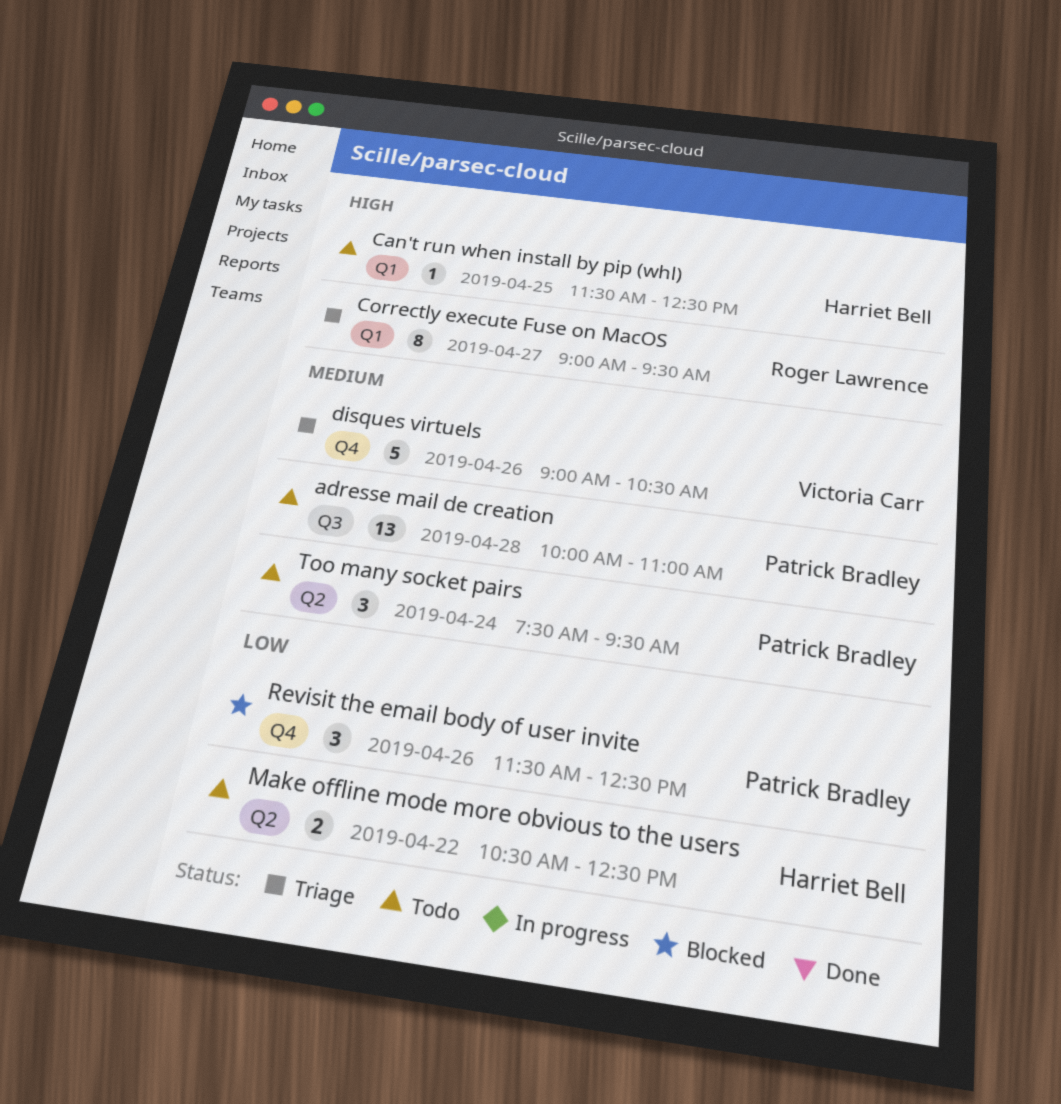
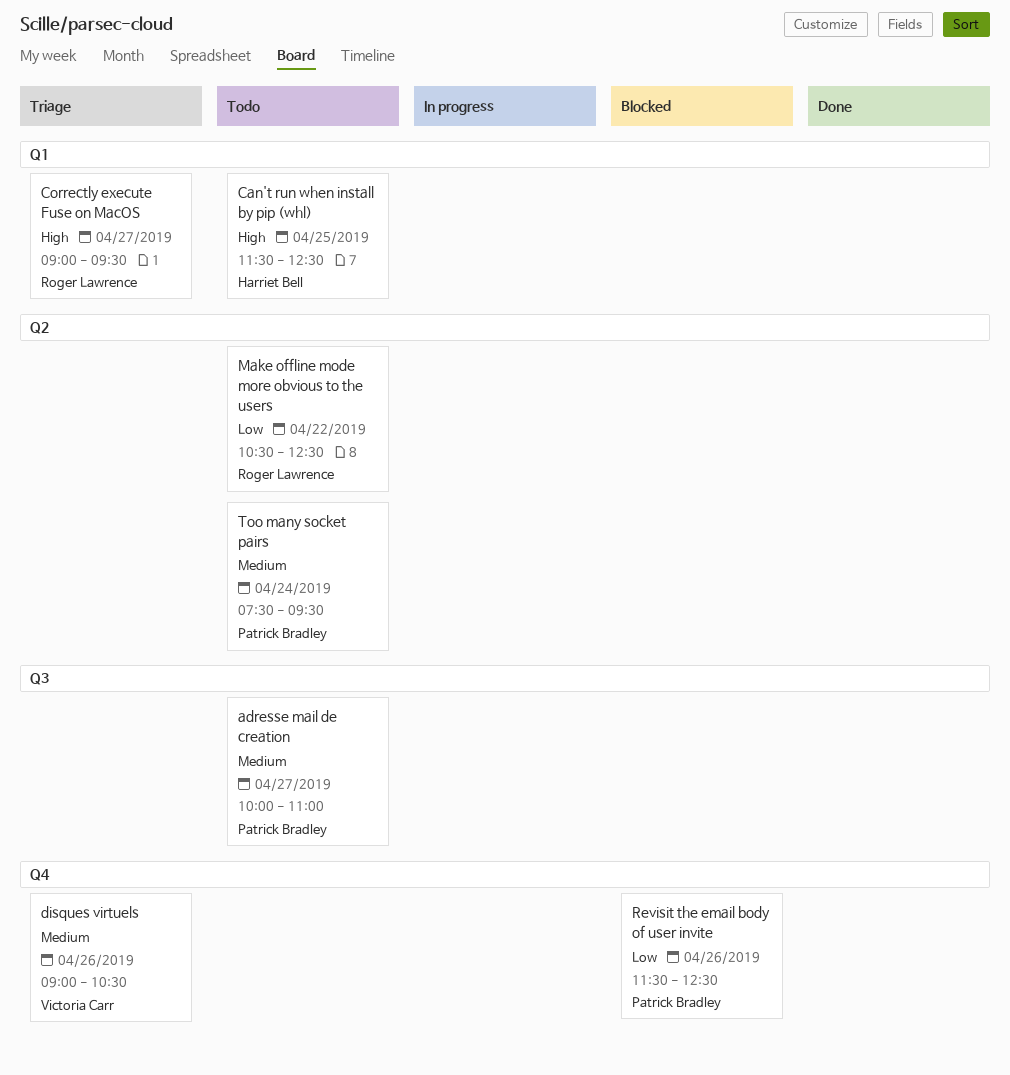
adresse mail de creation, day: Apr 28 -> Apr 27
Make offline mode more obvious to the users, owner: Harriet Bell -> Roger Lawrence

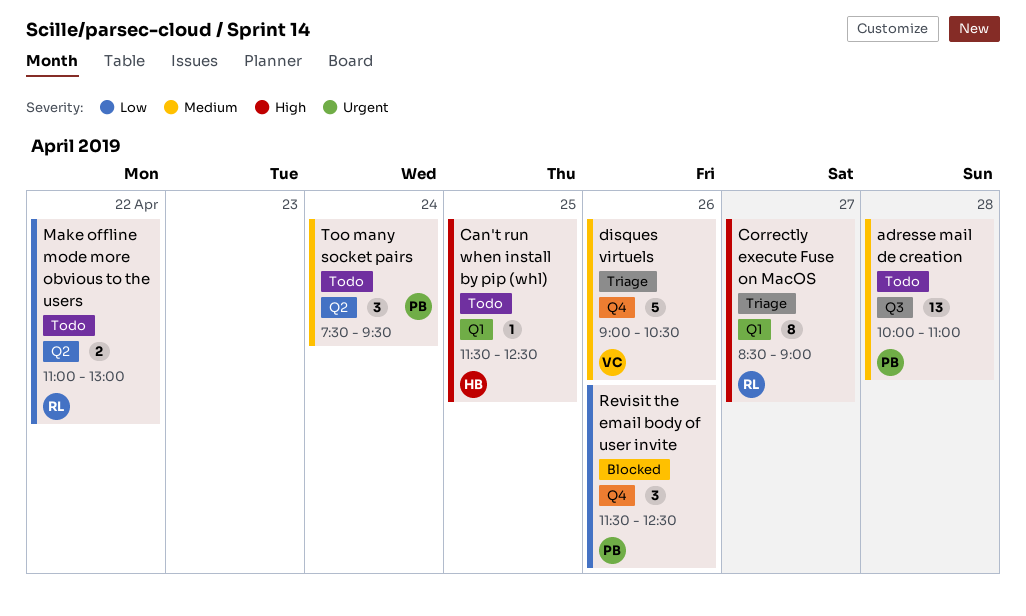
adresse mail de creation, day: Apr 27 -> Apr 28
Correctly execute Fuse on MacOS, begins: 09:00 -> 08:30
Correctly execute Fuse on MacOS, ends: 09:30 -> 09:00
Make offline mode more obvious to the users, begins: 10:30 -> 11:00
Make offline mode more obvious to the users, ends: 12:30 -> 13:00

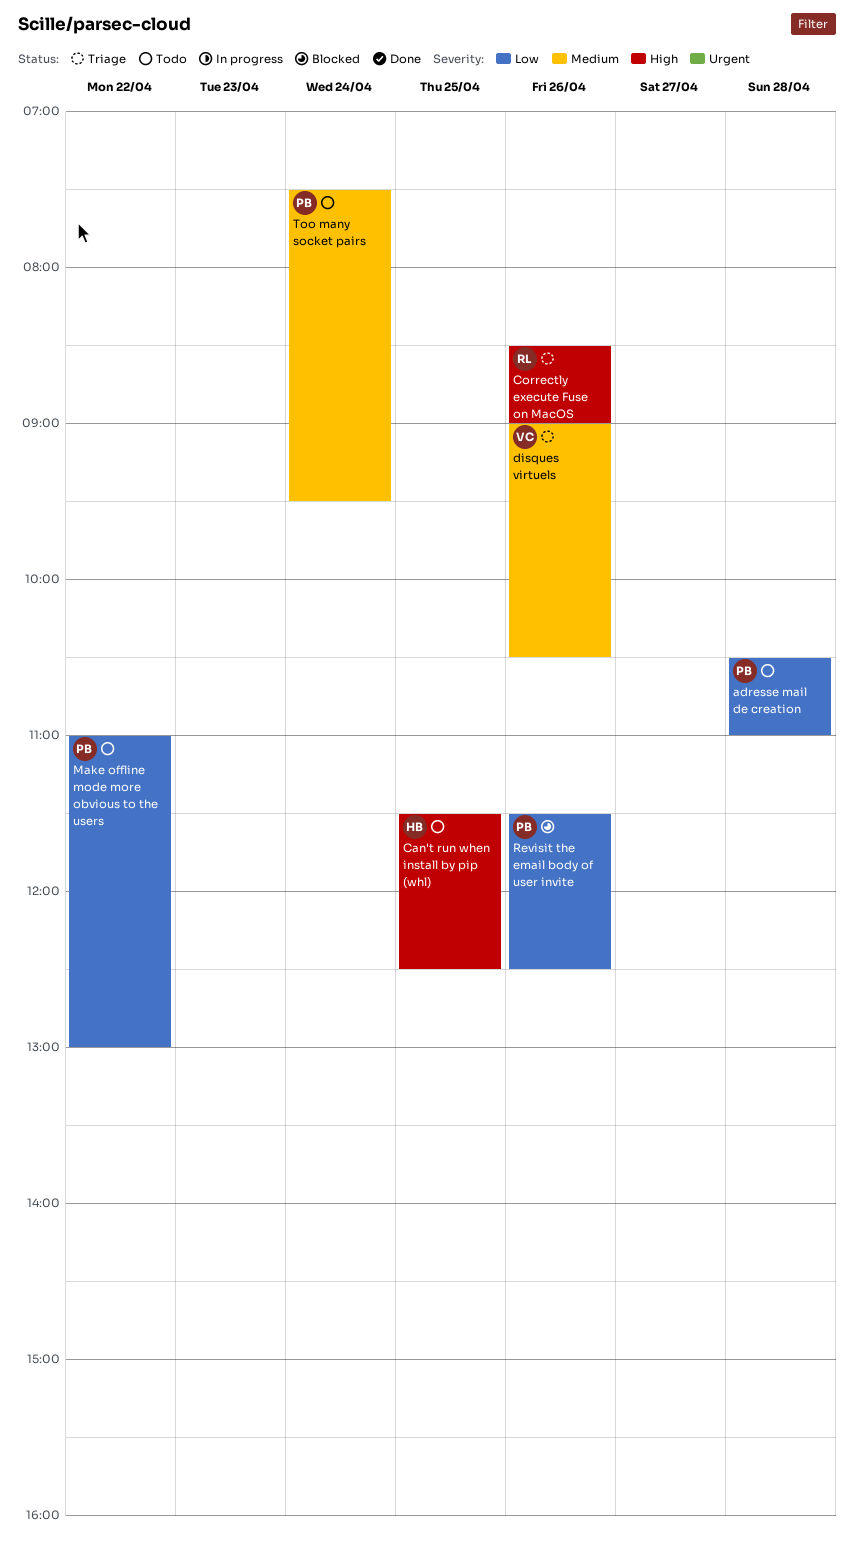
adresse mail de creation, priority: Medium -> Low
adresse mail de creation, begins: 10:00 -> 10:30
Correctly execute Fuse on MacOS, day: Apr 27 -> Apr 26
Make offline mode more obvious to the users, owner: RL -> PB

